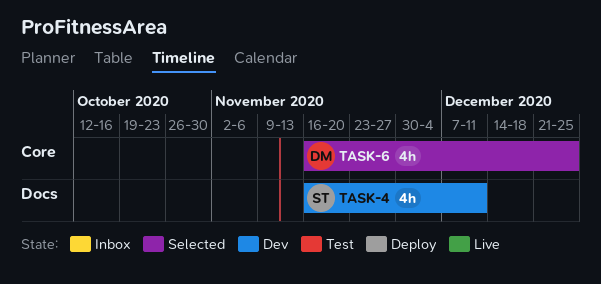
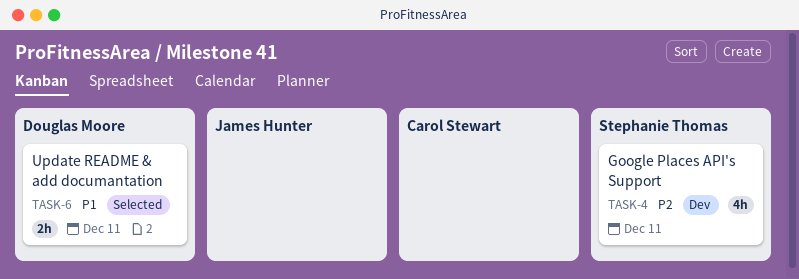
TASK-6, estimate: 4h -> 2h
TASK-6, due: Dec 25 -> Dec 11

